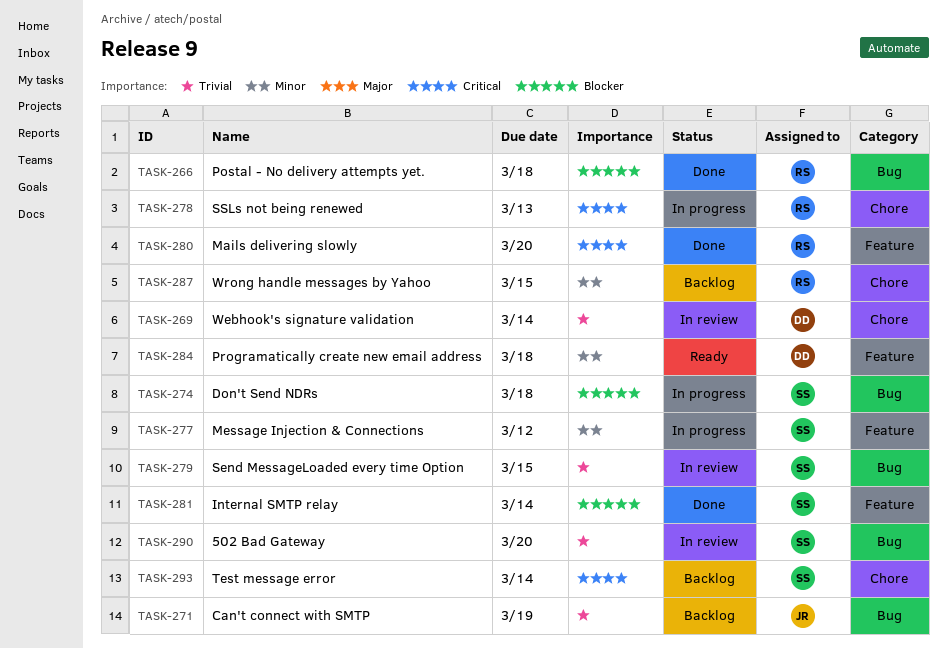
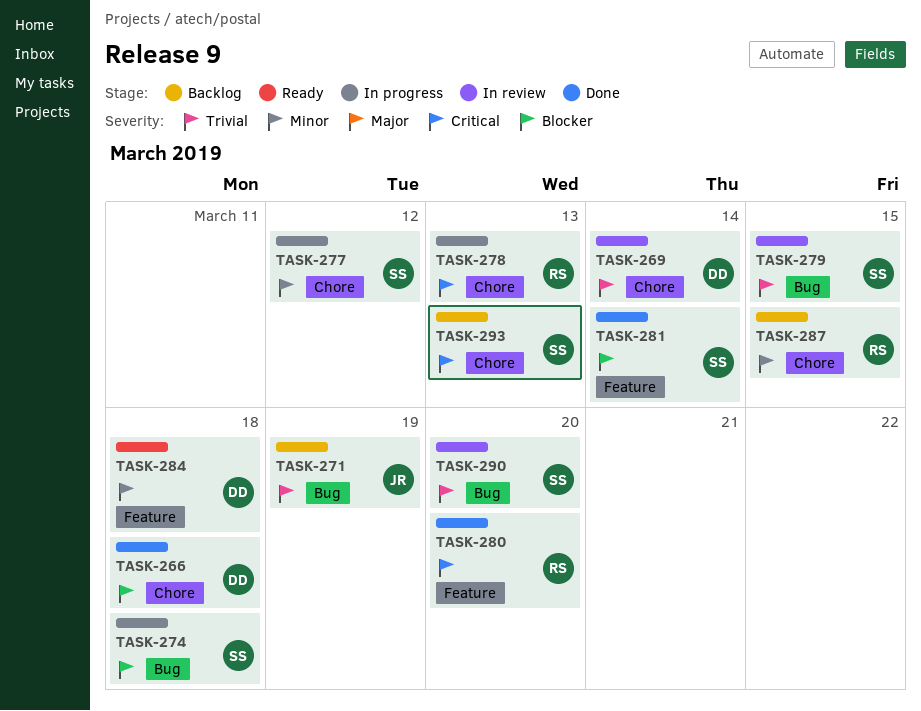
TASK-266, owner: RS -> DD
TASK-266, label: Bug -> Chore
TASK-277, label: Feature -> Chore
TASK-293, due: Mar 14 -> Mar 13

